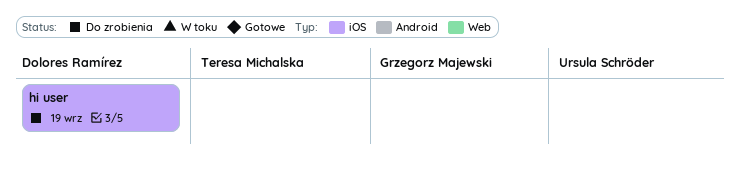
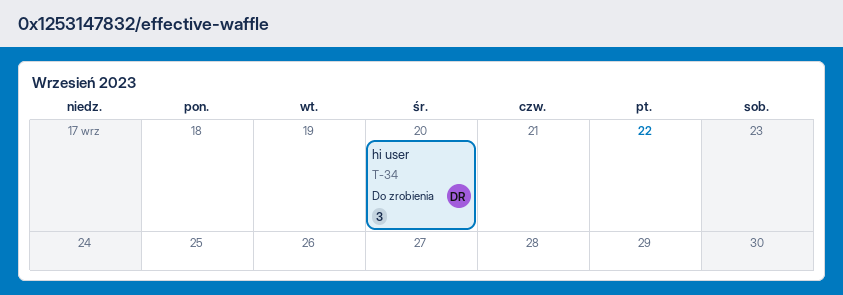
hi user, due: Sep 19 -> Sep 20

